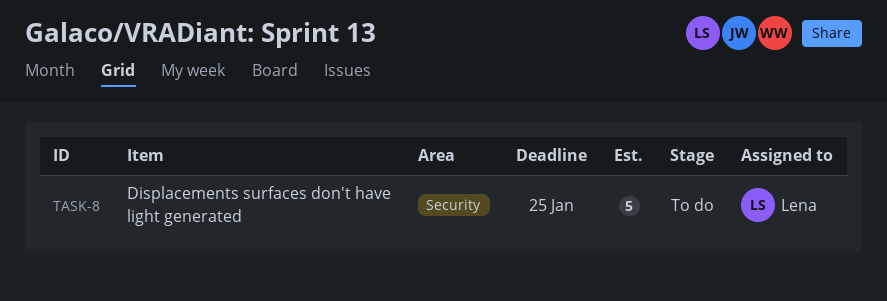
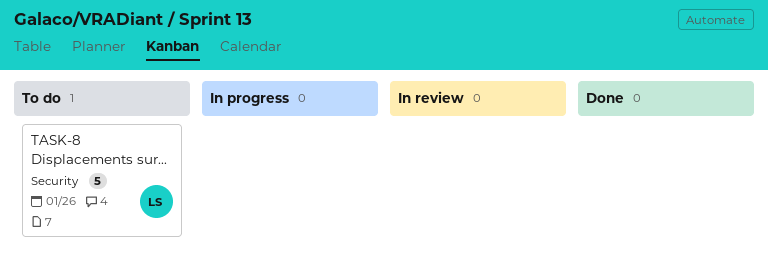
TASK-8, due: Jan 25 -> Jan 26

